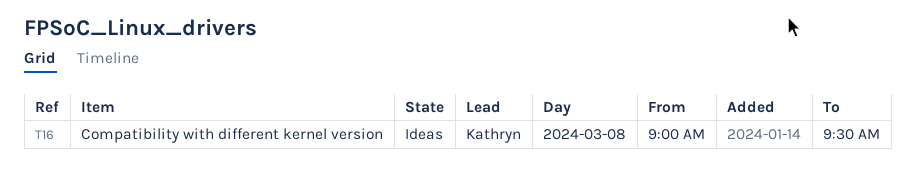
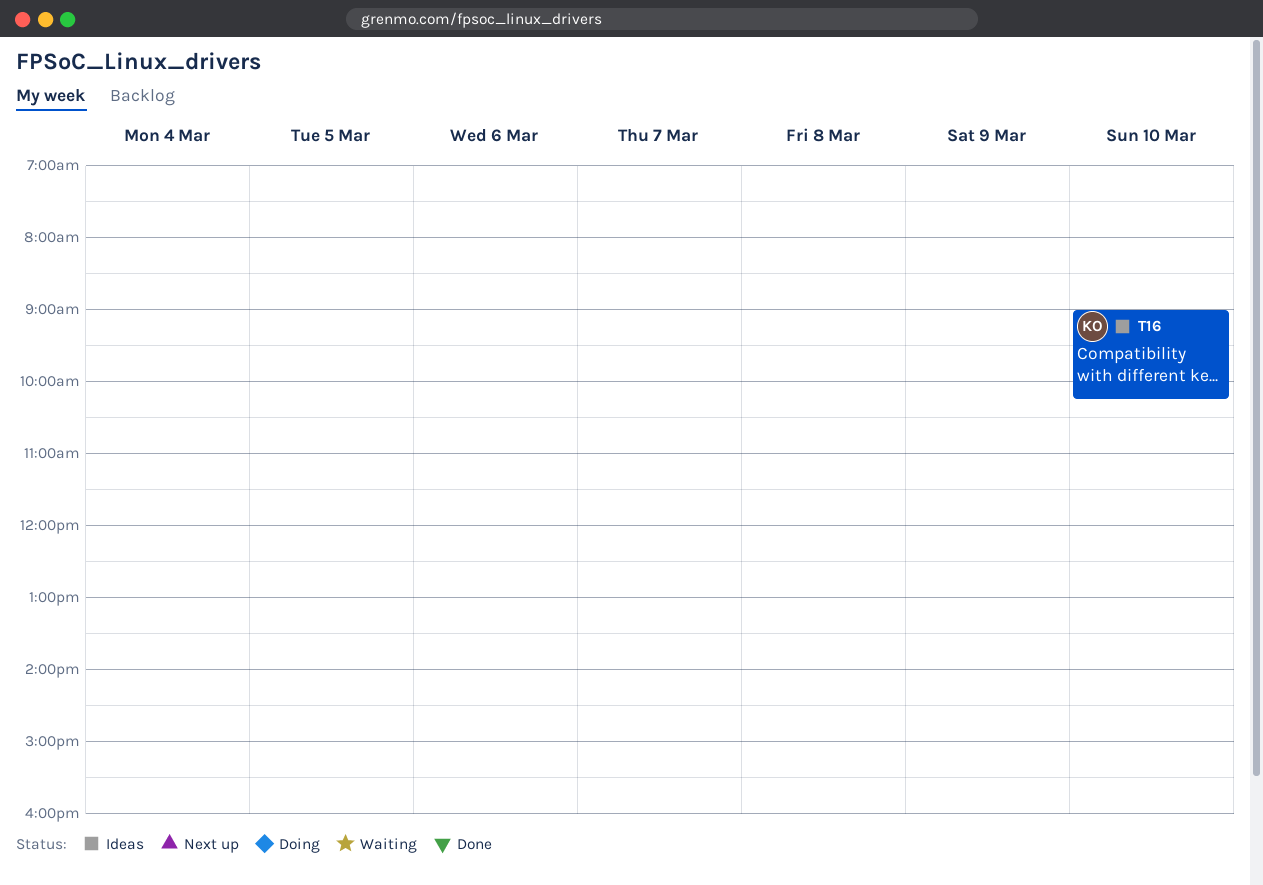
T16, day: Mar 8 -> Mar 10
T16, ends: 09:30 -> 10:15

